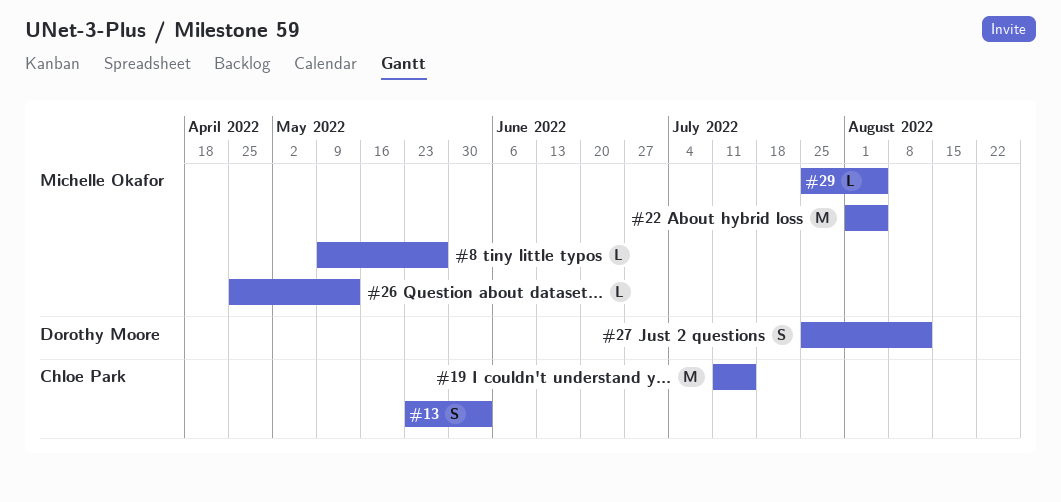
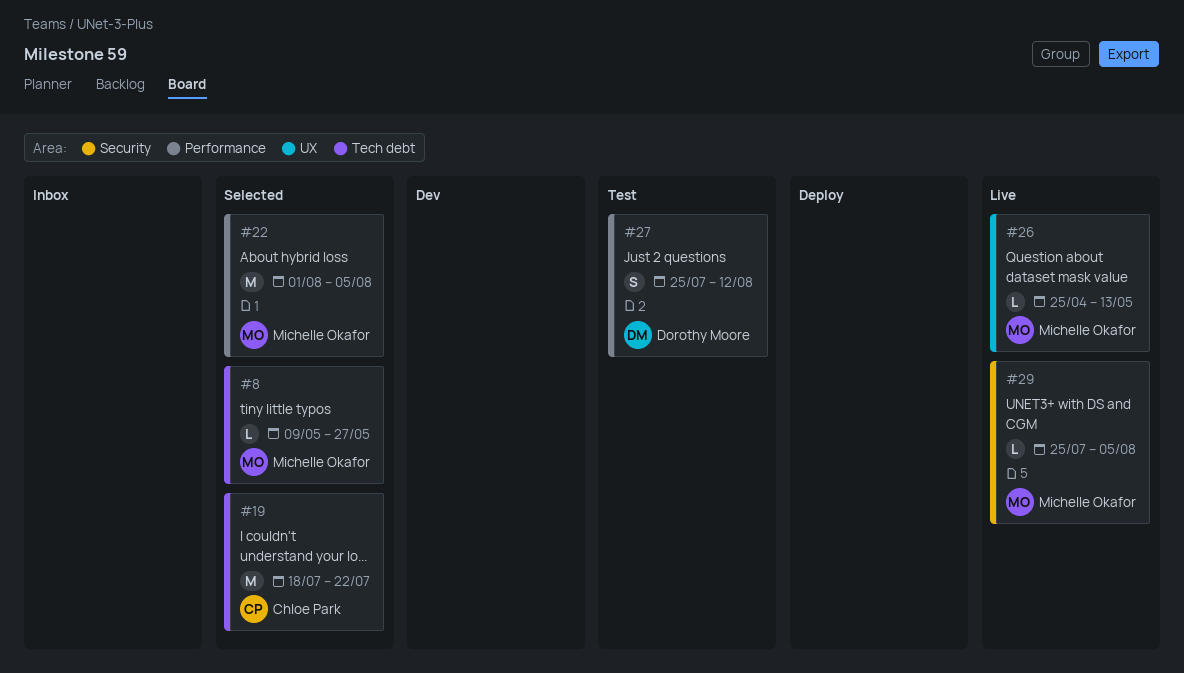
#13: present -> none
#19, start: Jul 11 -> Jul 18
#19, due: Jul 15 -> Jul 22

